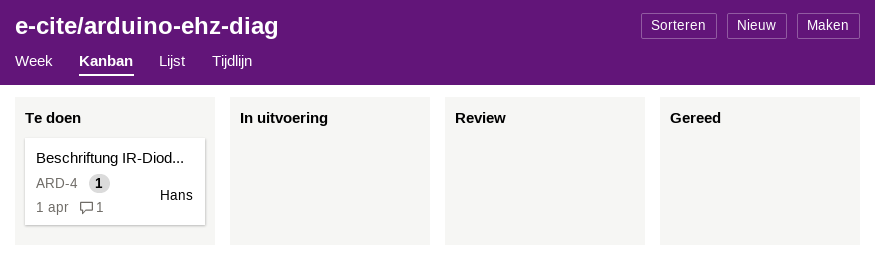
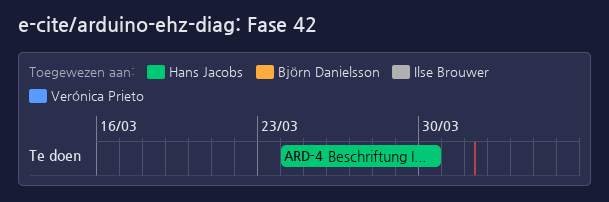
ARD-4, due: Apr 1 -> Mar 30

